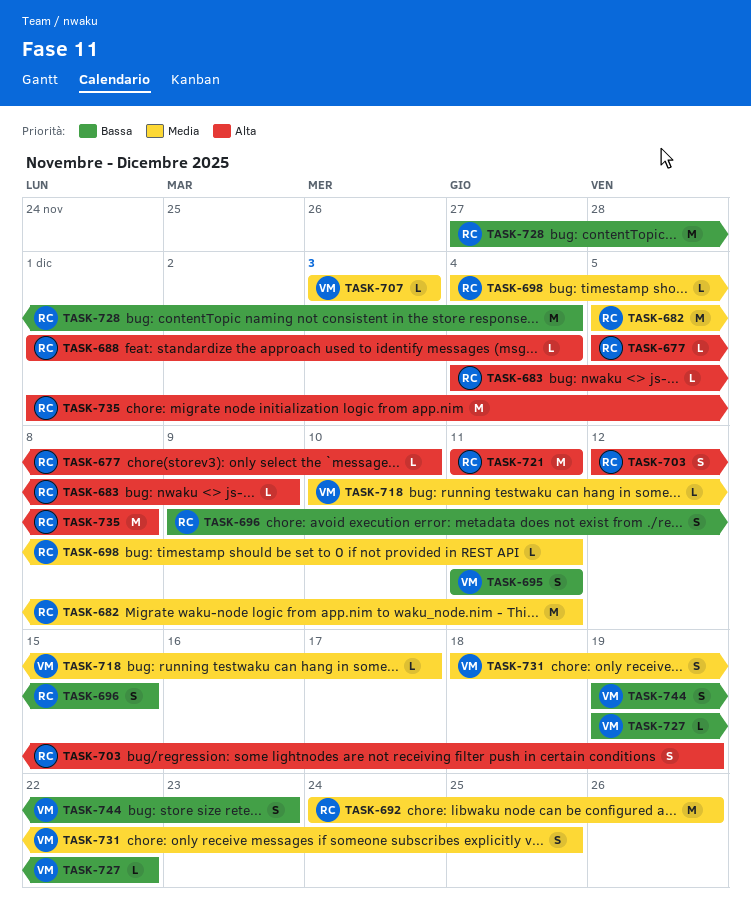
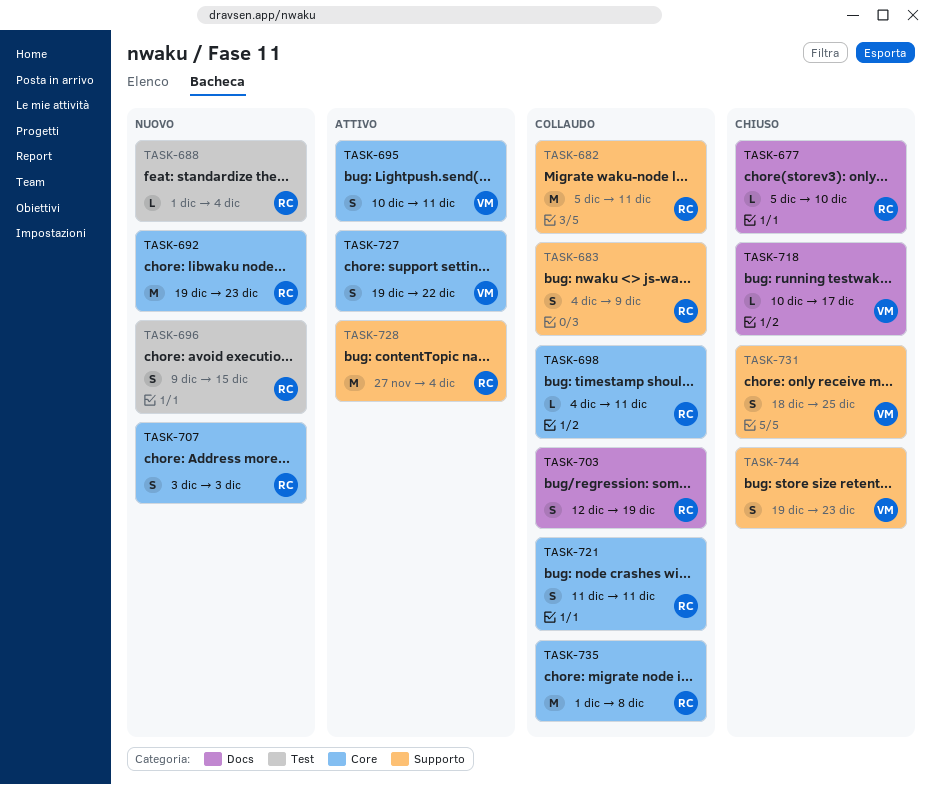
TASK-683, estimate: L -> S
TASK-692, start: Dec 24 -> Dec 19
TASK-692, due: Dec 26 -> Dec 23
TASK-695, start: Dec 11 -> Dec 10
TASK-707, owner: VM -> RC
TASK-707, estimate: L -> S
TASK-721, estimate: M -> S
TASK-727, estimate: L -> S

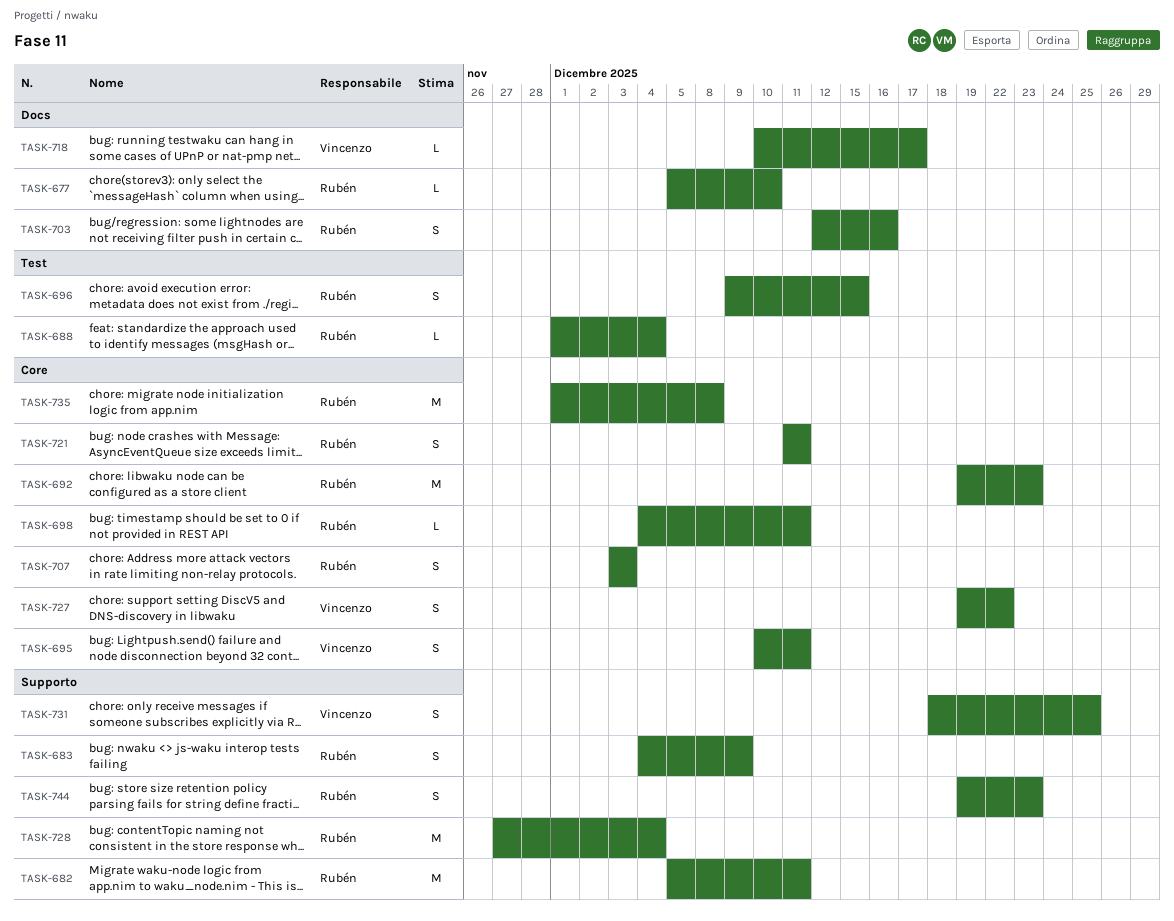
TASK-703, due: Dec 19 -> Dec 16
TASK-744, owner: Vincenzo -> Rubén

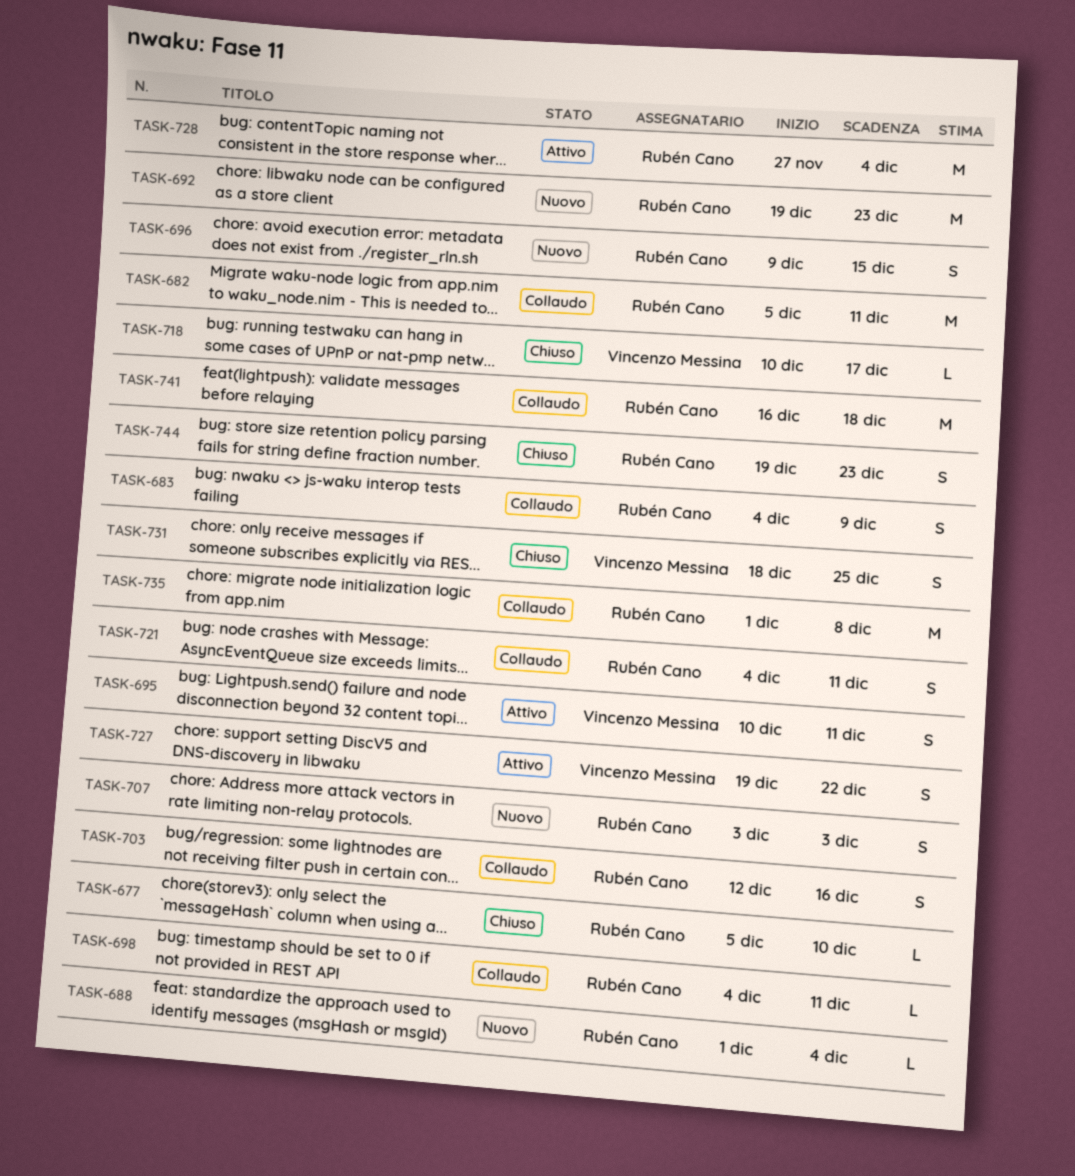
TASK-721, start: Dec 11 -> Dec 4
TASK-741: none -> present

